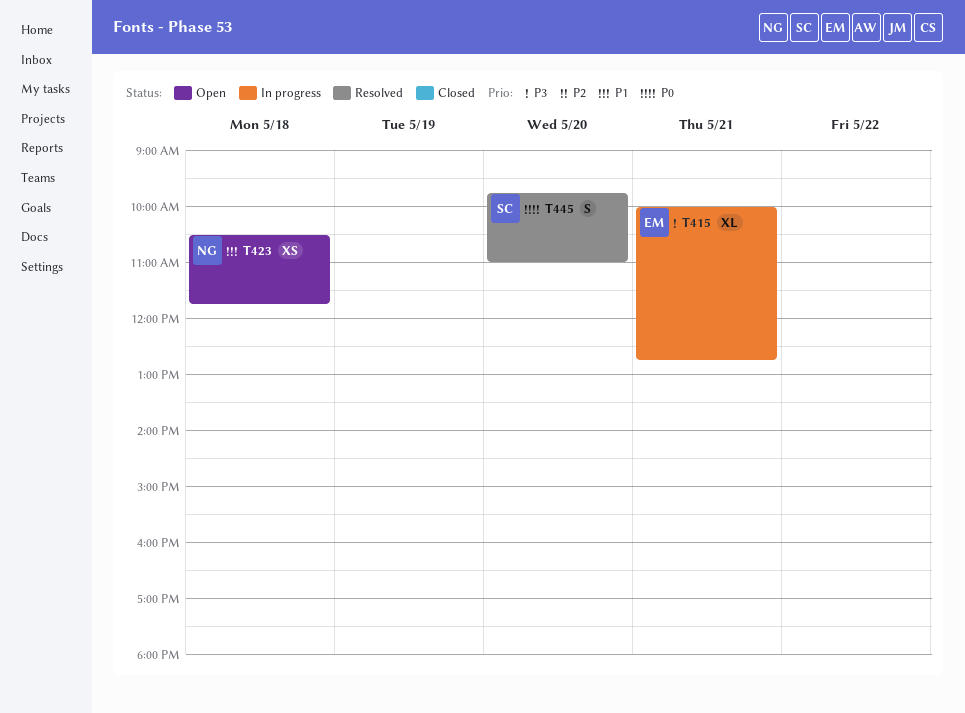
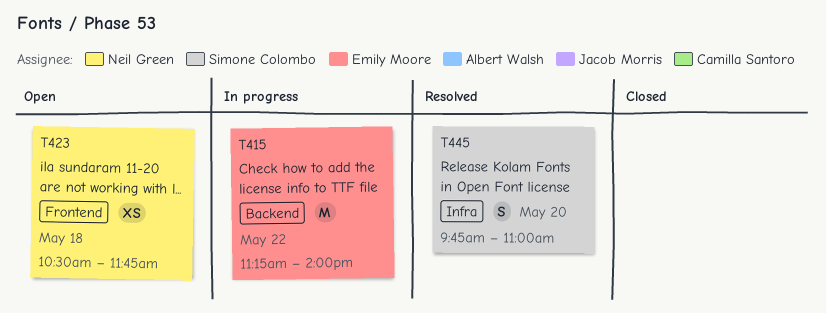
T415, estimate: XL -> M
T415, day: May 21 -> May 22
T415, begins: 10:00 -> 11:15
T415, ends: 12:45 -> 14:00

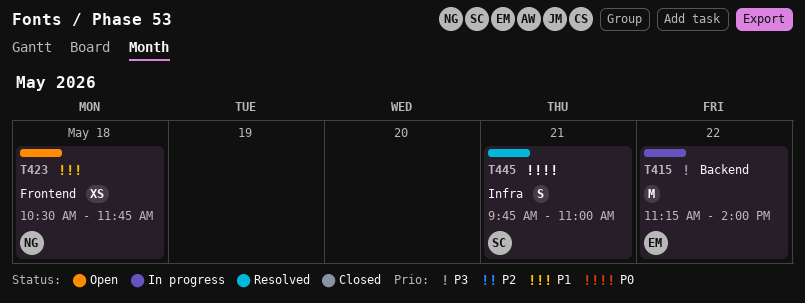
T445, day: May 20 -> May 21

